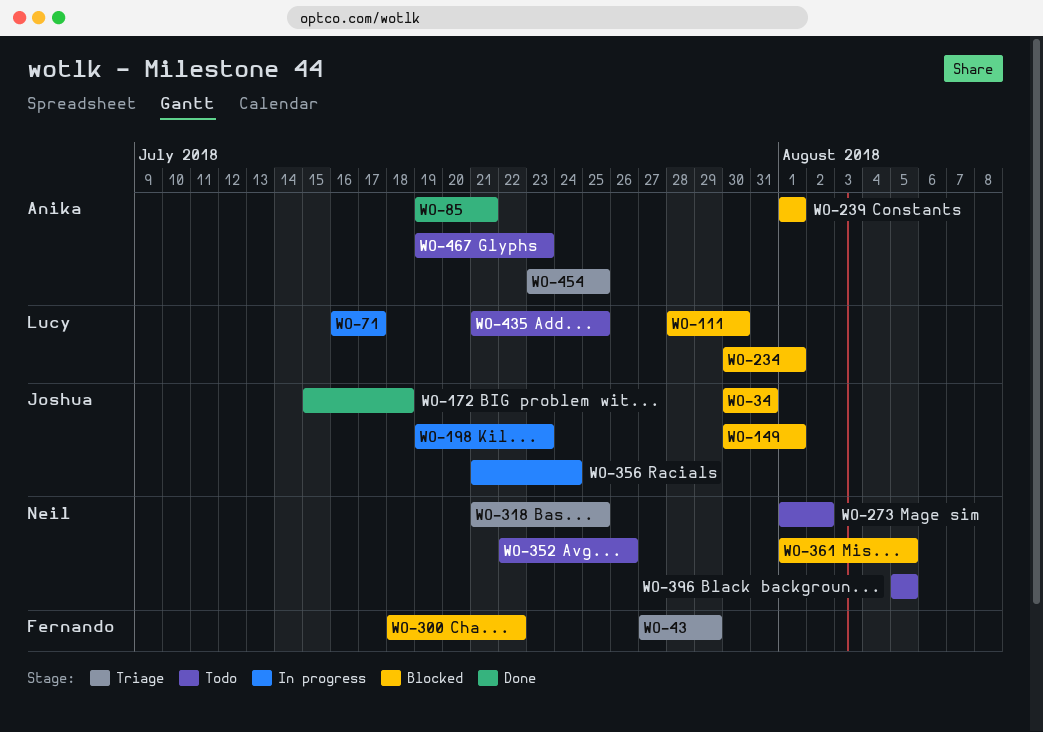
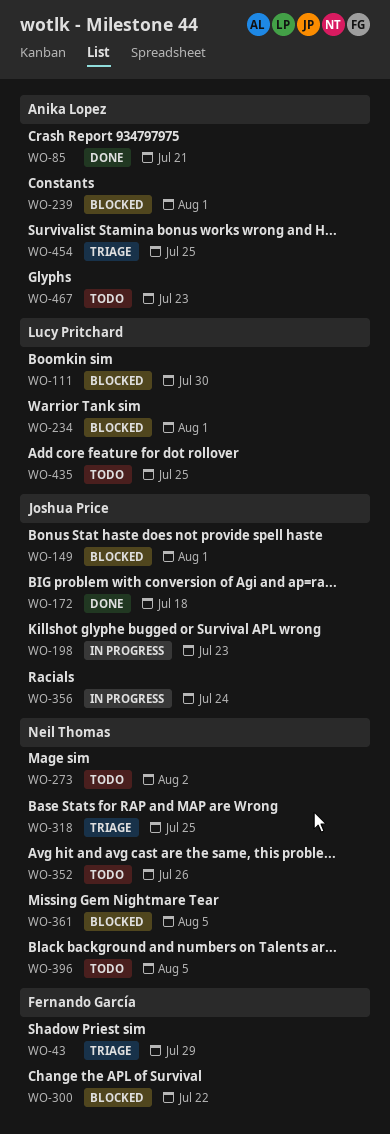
WO-34: present -> none
WO-71: present -> none

